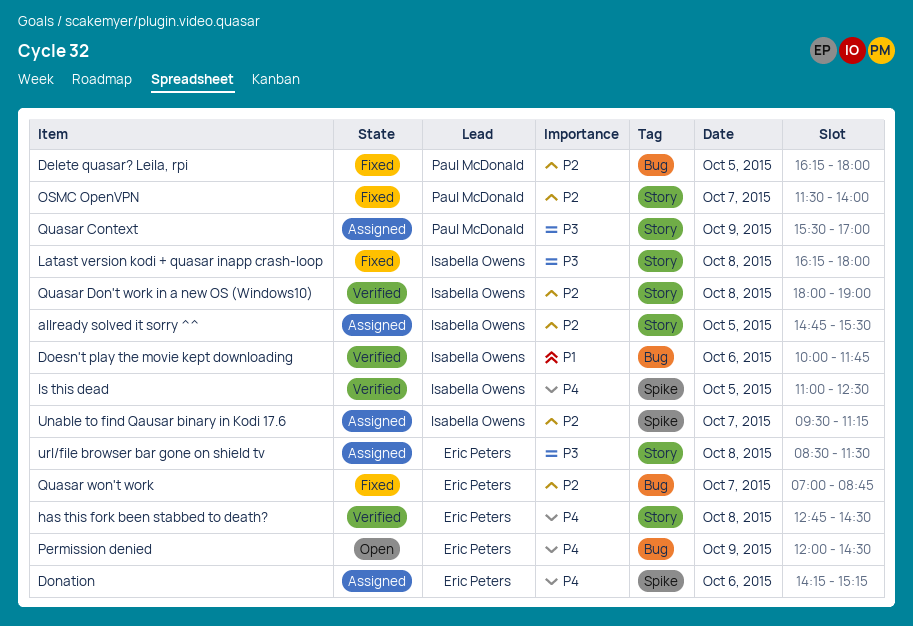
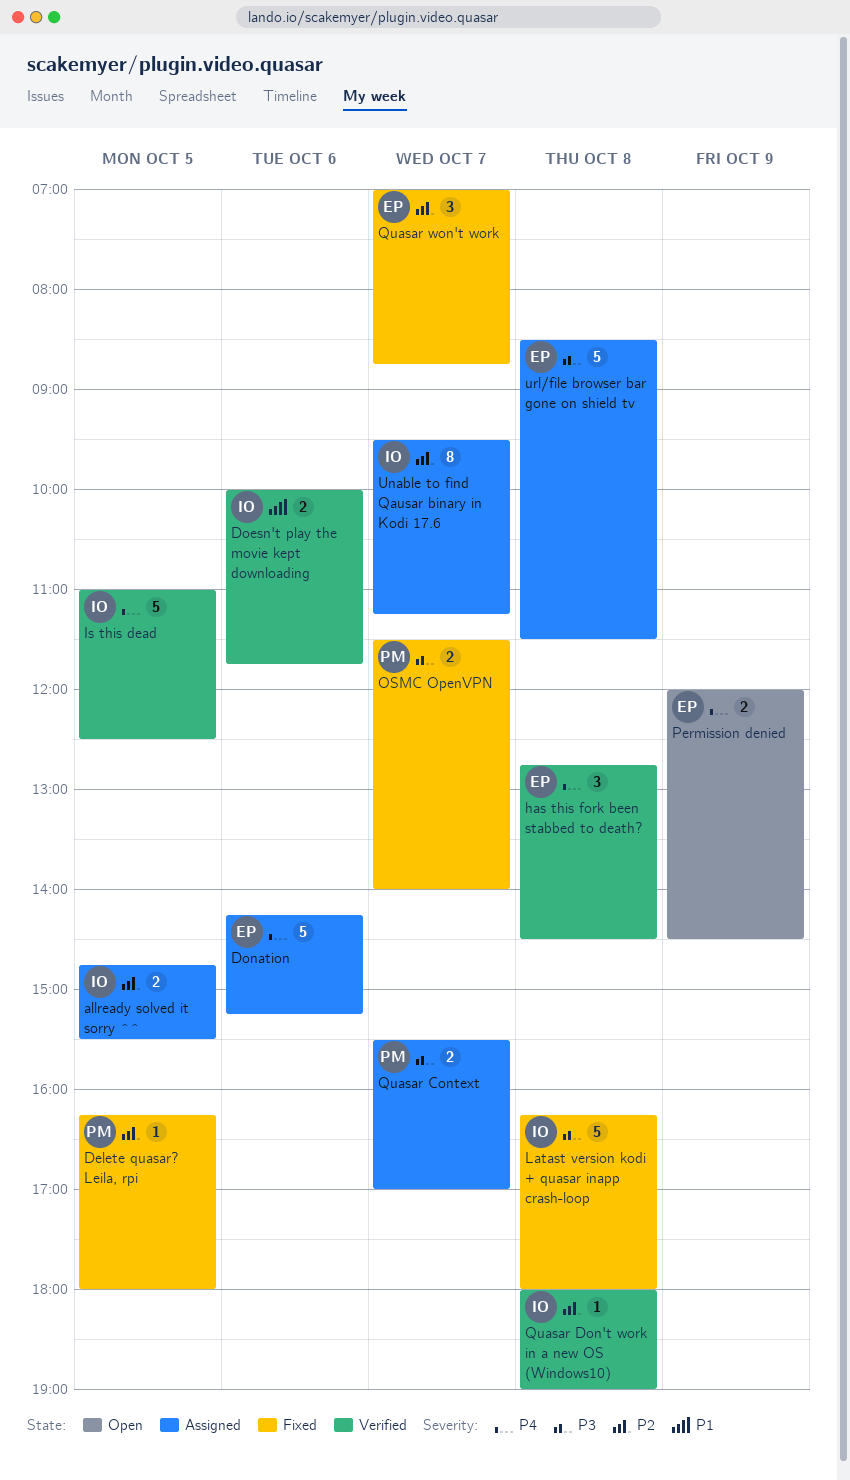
OSMC OpenVPN, priority: P2 -> P3
Quasar Context, day: Oct 9 -> Oct 7

